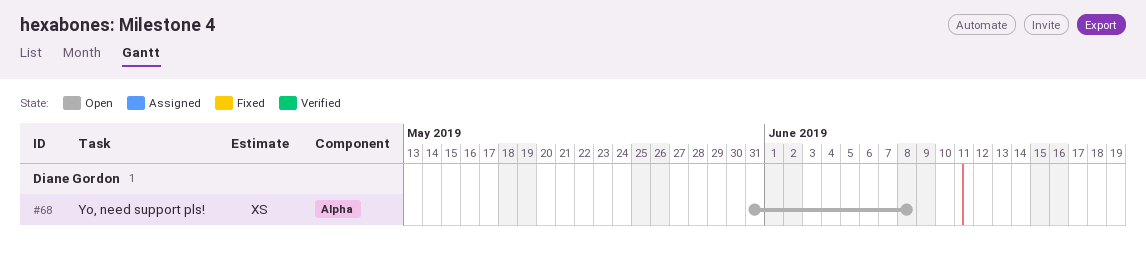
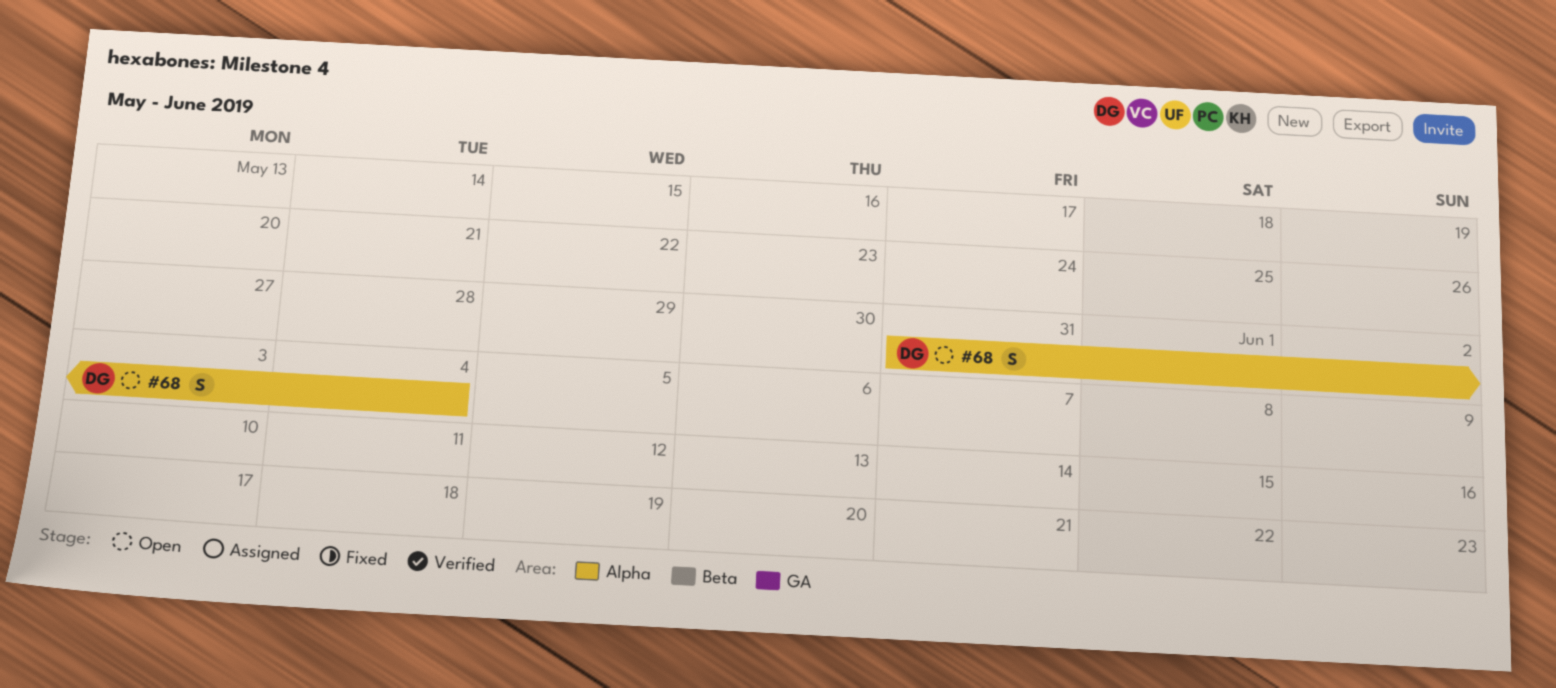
#68, estimate: XS -> S
#68, due: Jun 8 -> Jun 4

